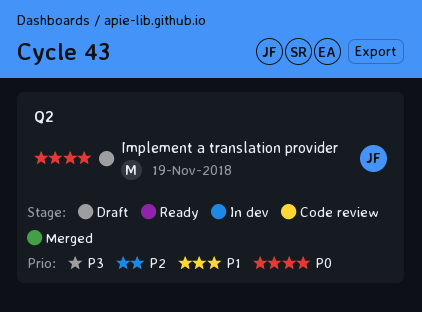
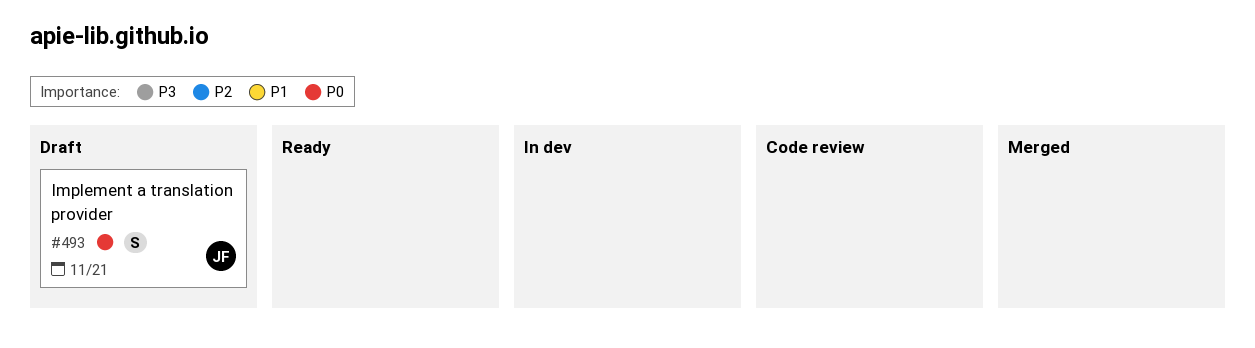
Implement a translation provider, estimate: M -> S
Implement a translation provider, due: Nov 19 -> Nov 21

